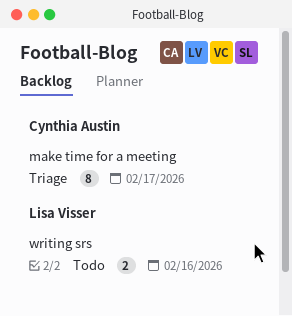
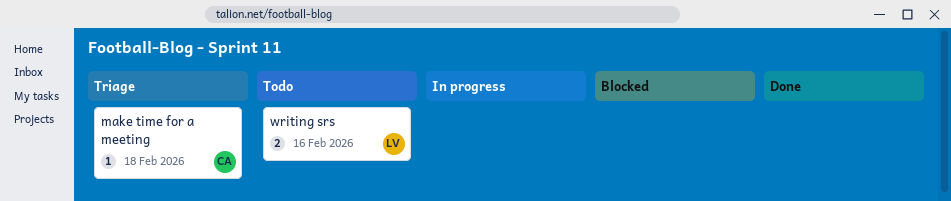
make time for a meeting, estimate: 8 -> 1
make time for a meeting, due: Feb 17 -> Feb 18

